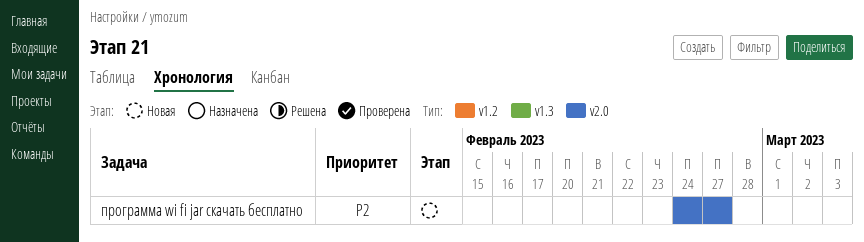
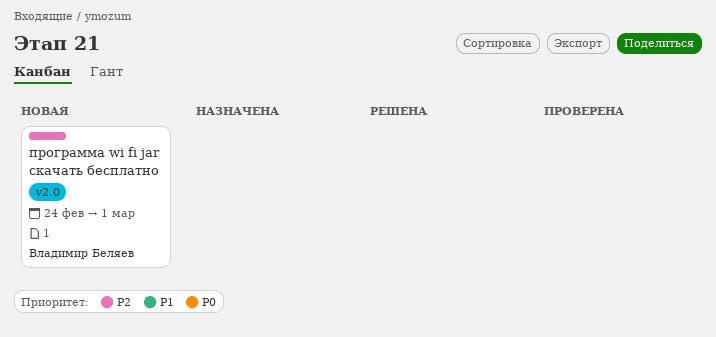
программа wi fi jar скачать бесплатно, due: Feb 27 -> Mar 1

